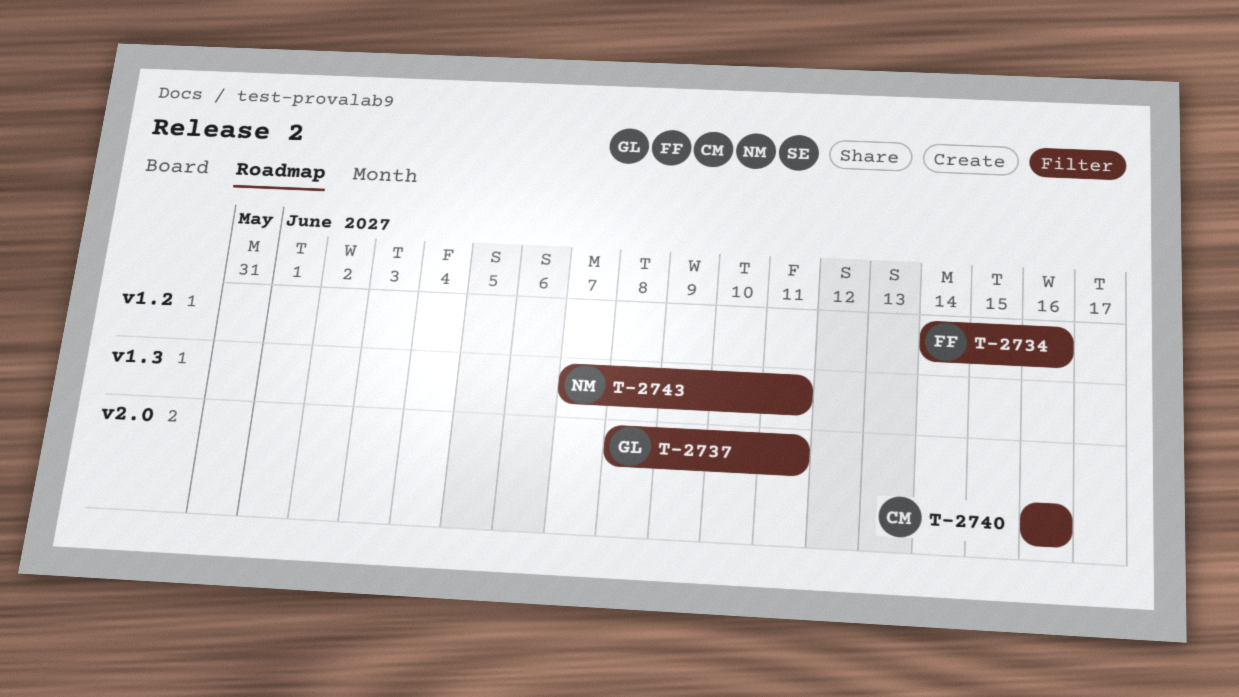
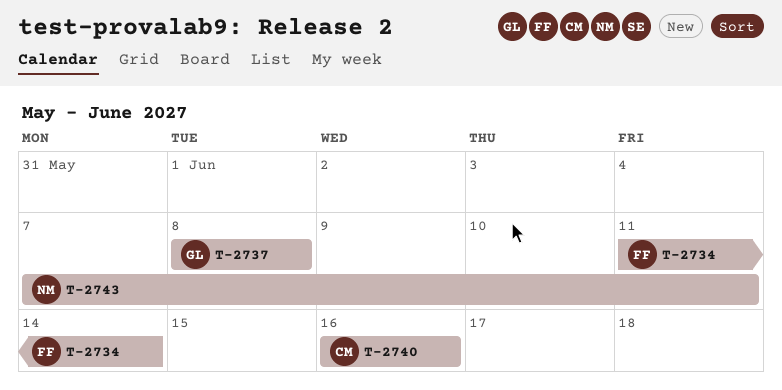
T-2734, start: Jun 14 -> Jun 11
T-2734, due: Jun 16 -> Jun 14
T-2737, due: Jun 11 -> Jun 8

